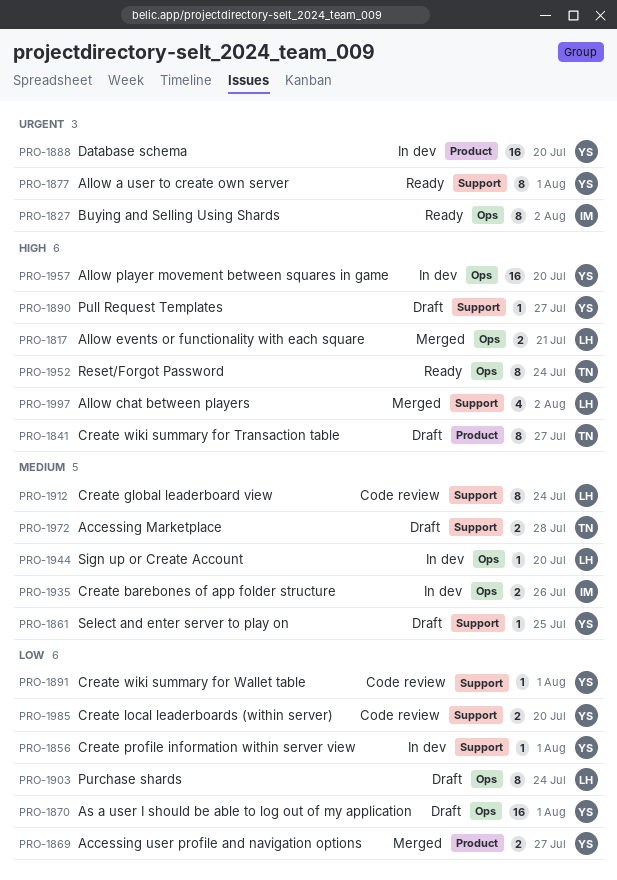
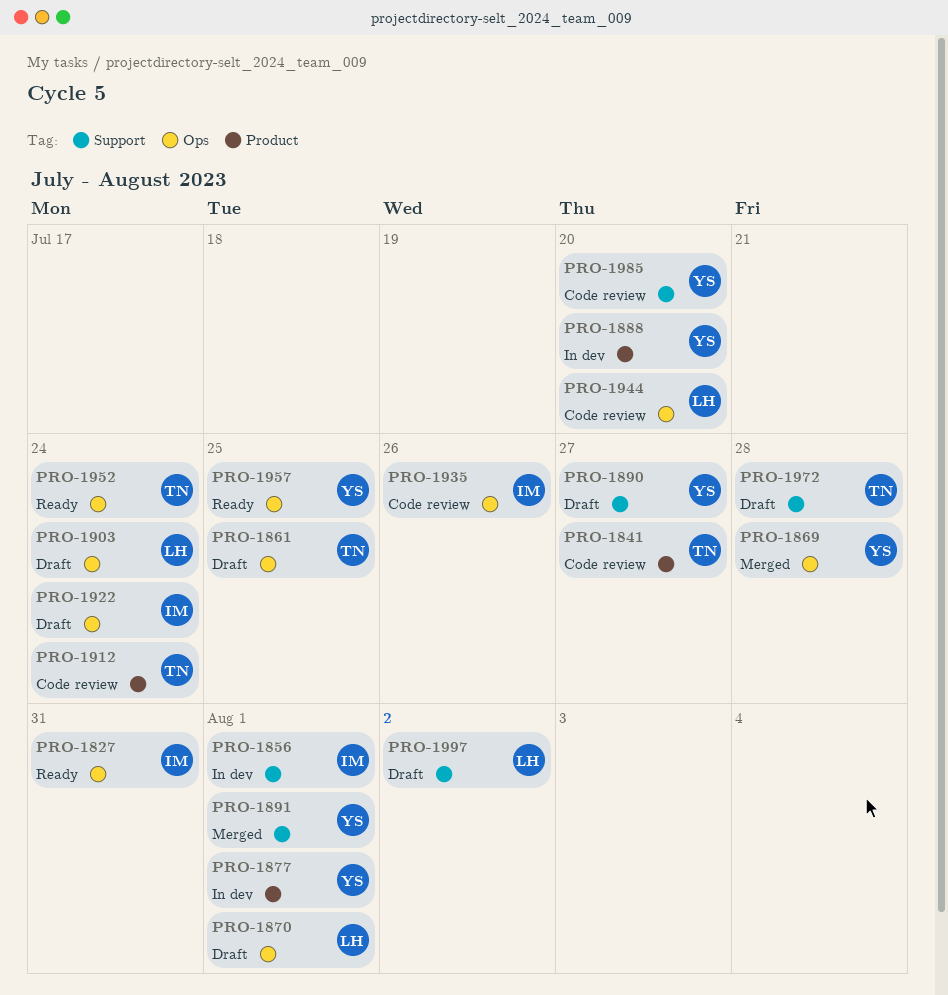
PRO-1817: present -> none
PRO-1827, due: Aug 2 -> Jul 31
PRO-1841, status: Draft -> Code review
PRO-1856, owner: YS -> IM
PRO-1861, owner: YS -> TN
PRO-1861, label: Support -> Ops
PRO-1869, label: Product -> Ops
PRO-1869, due: Jul 27 -> Jul 28
PRO-1870, owner: YS -> LH
PRO-1877, status: Ready -> In dev
PRO-1877, label: Support -> Product
PRO-1891, status: Code review -> Merged
PRO-1912, owner: LH -> TN
PRO-1912, label: Support -> Product
PRO-1922: none -> present
PRO-1935, status: In dev -> Code review
PRO-1944, status: In dev -> Code review
PRO-1957, status: In dev -> Ready
PRO-1957, due: Jul 20 -> Jul 25
PRO-1997, status: Merged -> Draft

